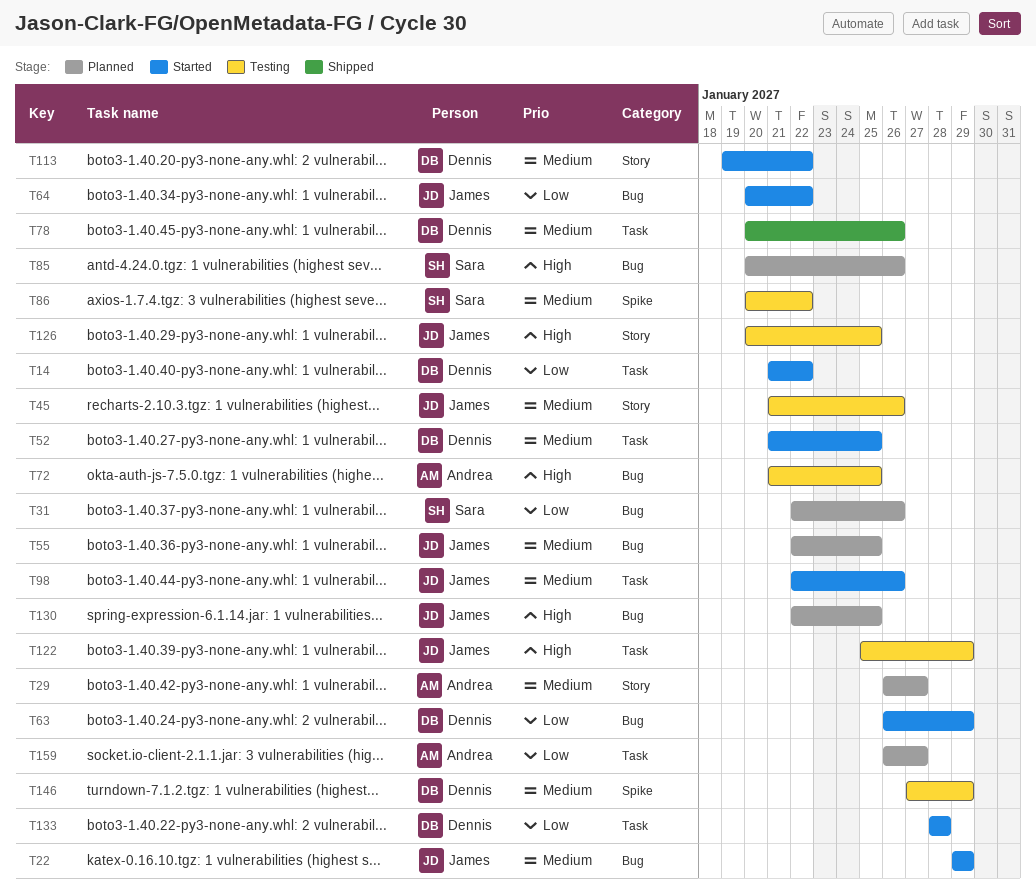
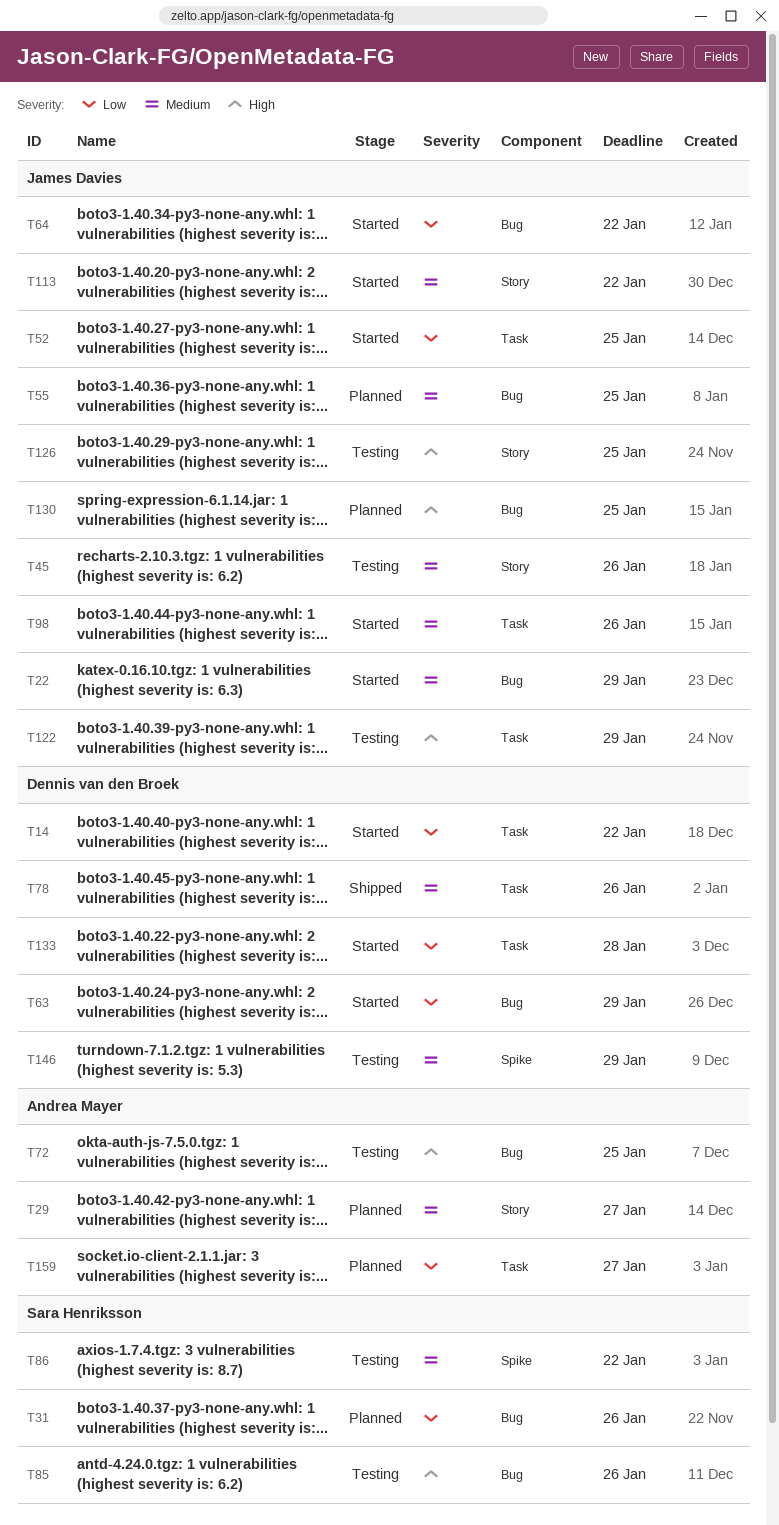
T52, owner: Dennis van den Broek -> James Davies
T52, priority: Medium -> Low
T85, status: Planned -> Testing
T113, owner: Dennis van den Broek -> James Davies

